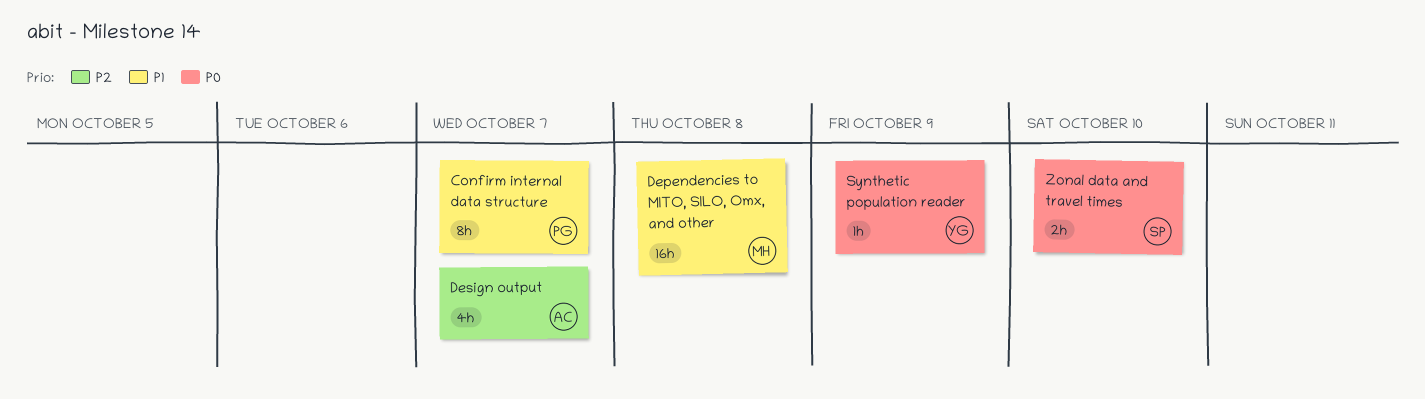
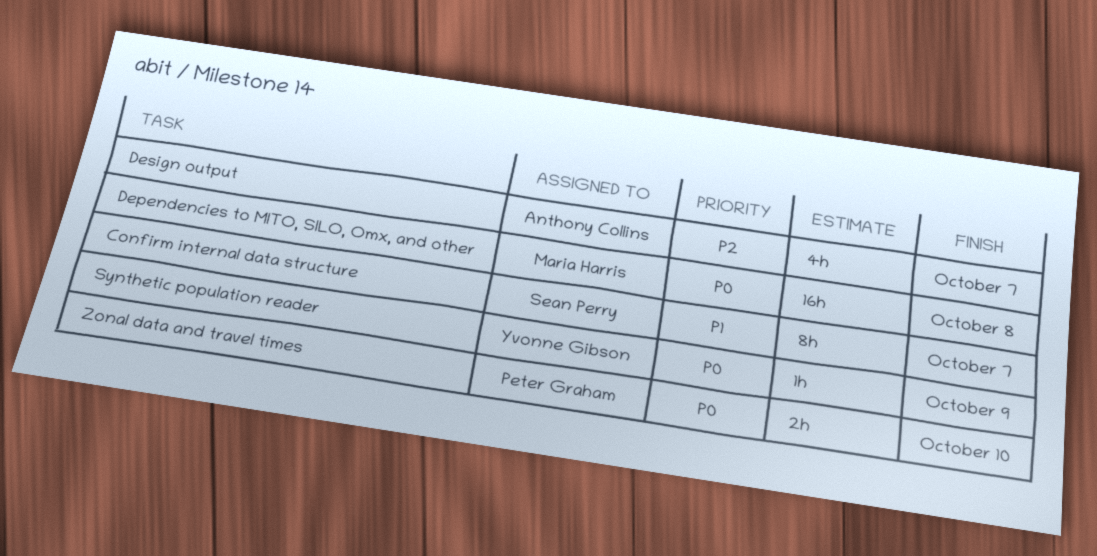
Confirm internal data structure, owner: Peter Graham -> Sean Perry
Dependencies to MITO, SILO, Omx, and other, priority: P1 -> P0
Zonal data and travel times, owner: Sean Perry -> Peter Graham

